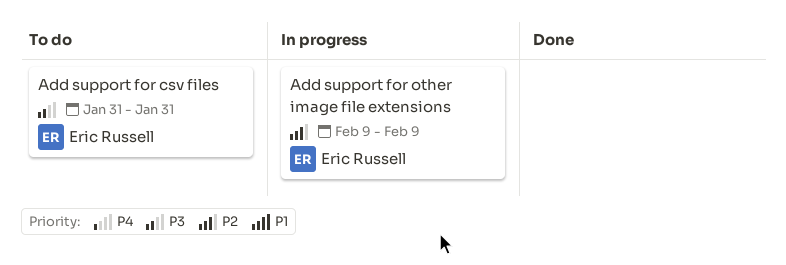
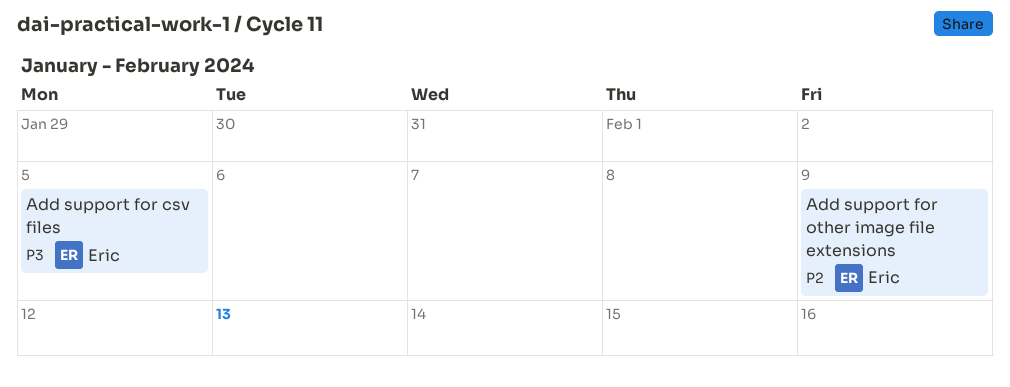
Add support for csv files, due: Jan 31 -> Feb 5

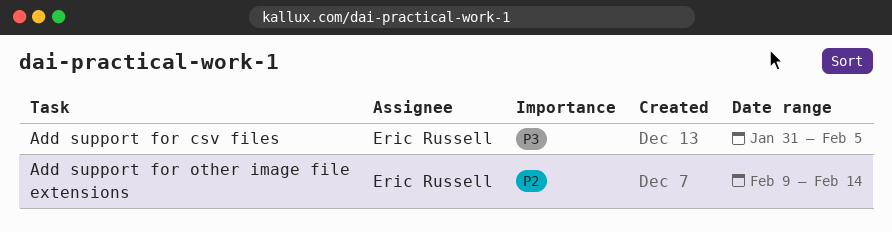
Add support for other image file extensions, due: Feb 9 -> Feb 14

